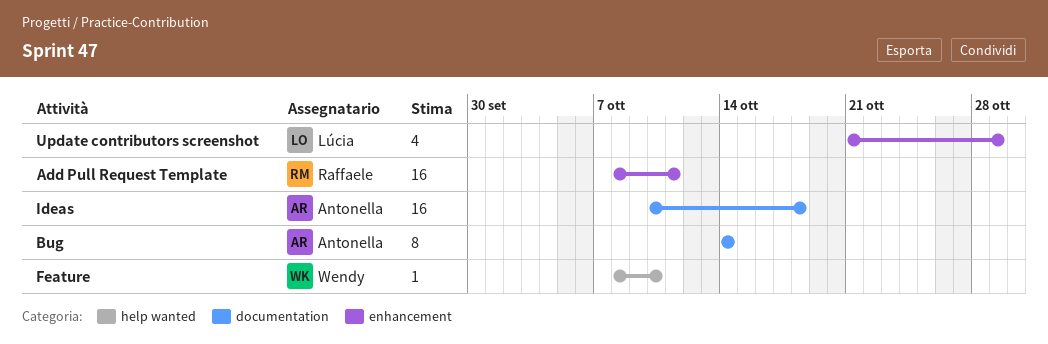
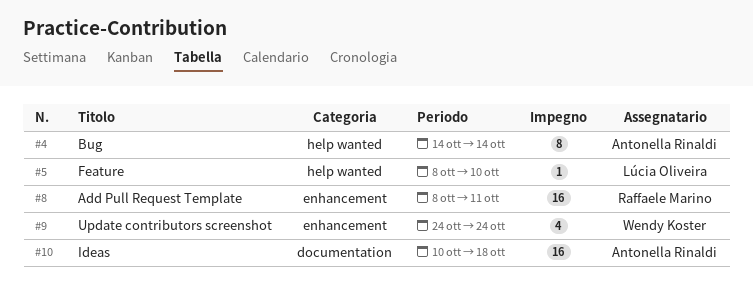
Bug, label: documentation -> help wanted
Feature, owner: Wendy Koster -> Lúcia Oliveira
Update contributors screenshot, owner: Lúcia Oliveira -> Wendy Koster
Update contributors screenshot, start: Oct 21 -> Oct 24
Update contributors screenshot, due: Oct 29 -> Oct 24

